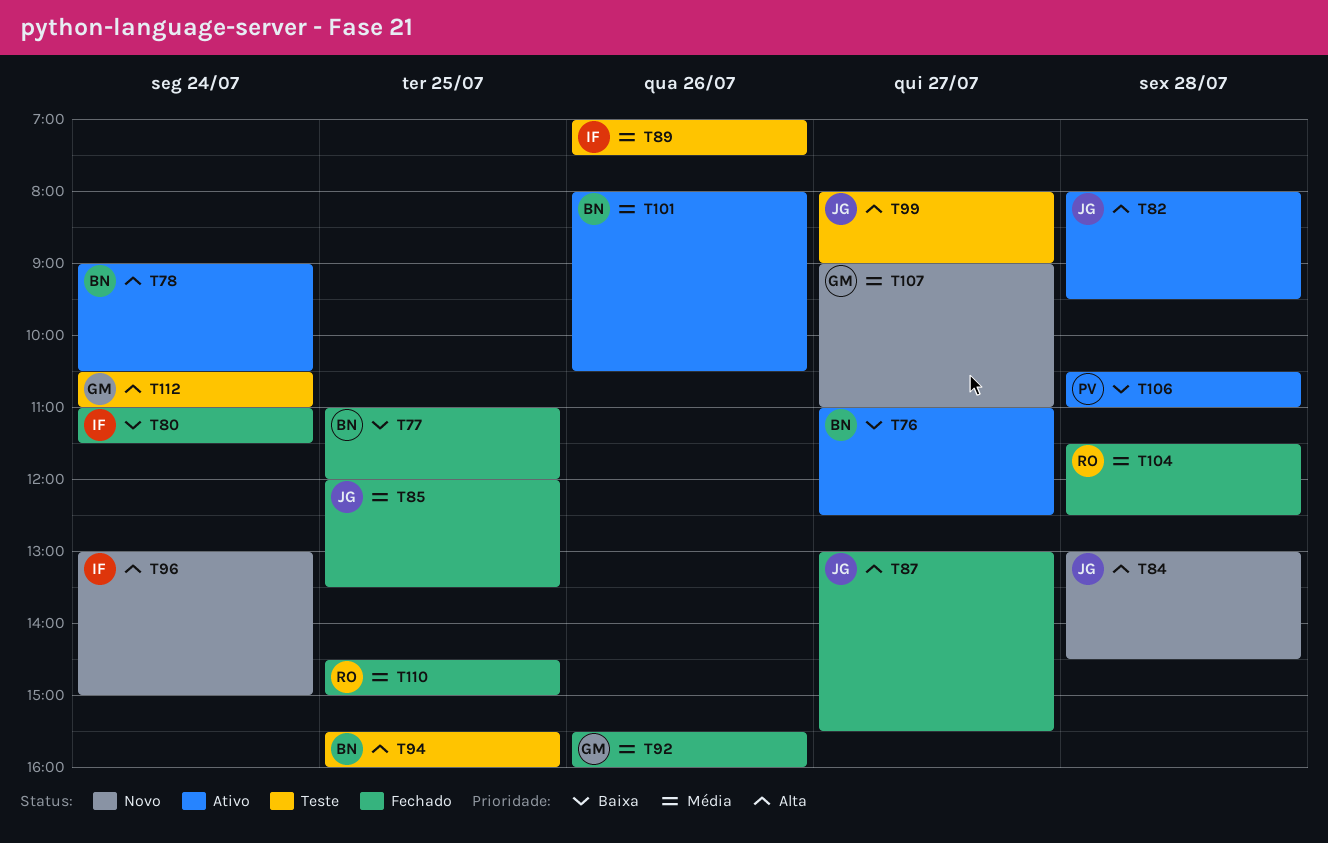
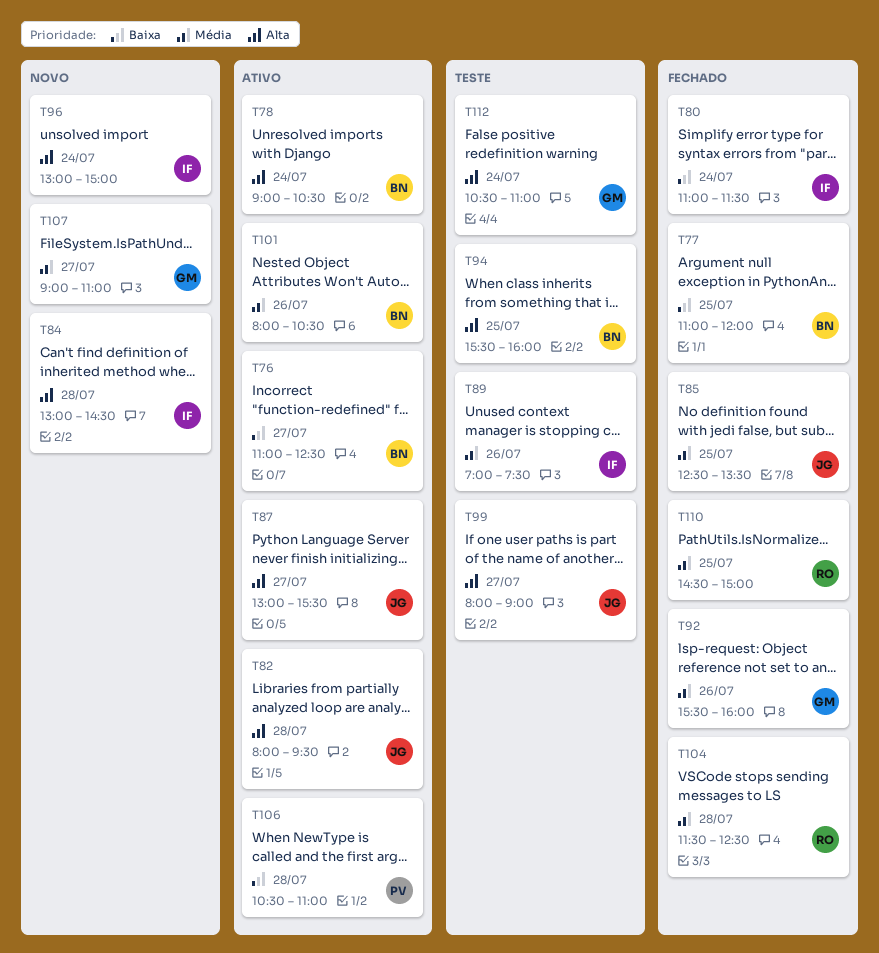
T84, owner: JG -> IF
T85, begins: 12:00 -> 12:30
T87, status: Fechado -> Ativo

